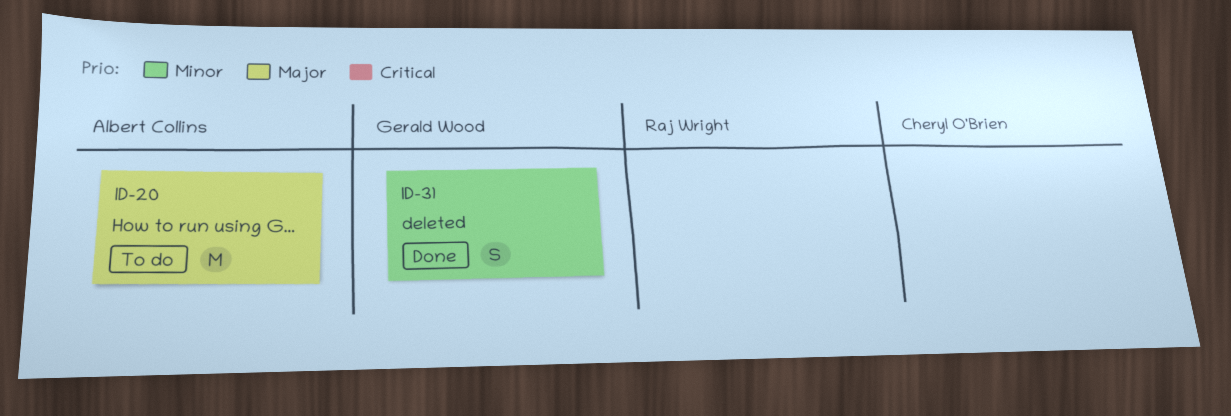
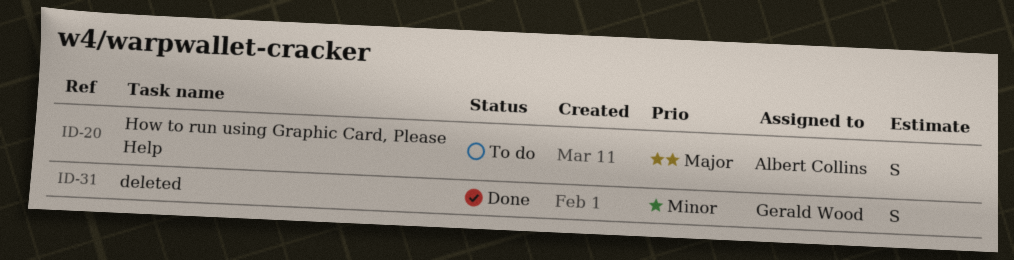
ID-20, estimate: M -> S

